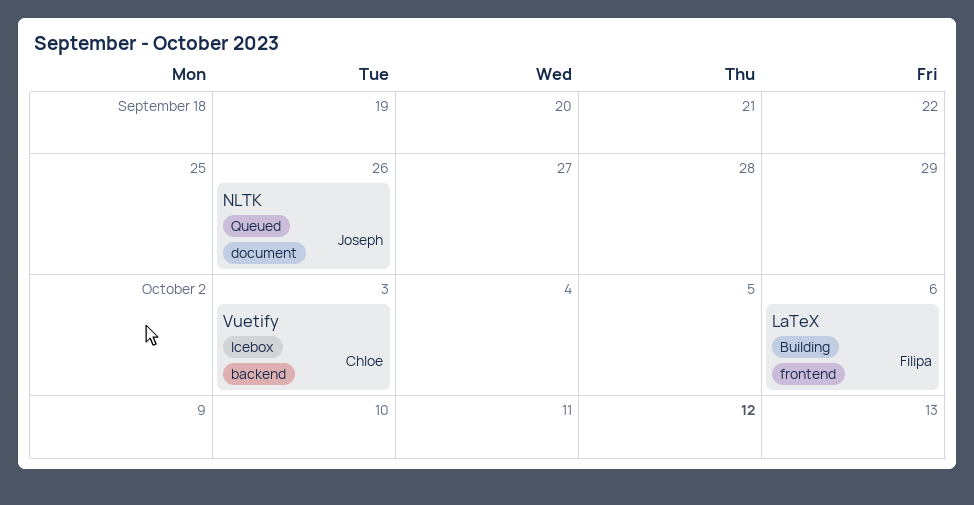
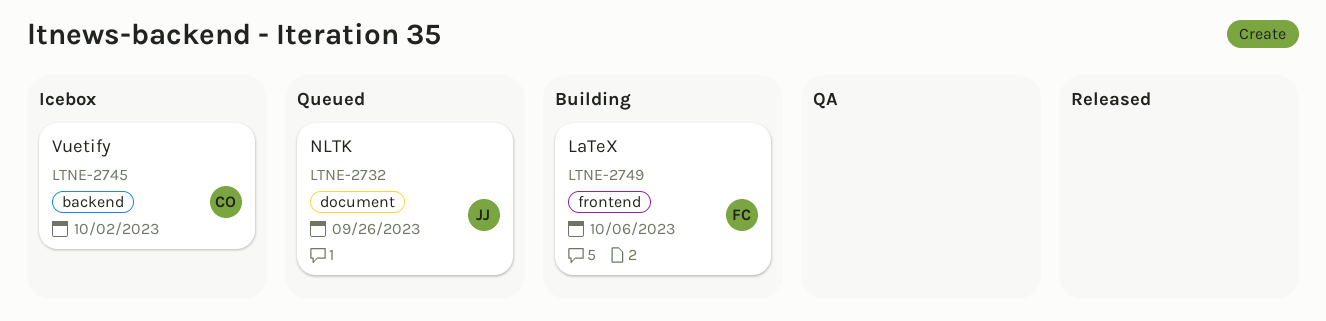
Vuetify, due: Oct 3 -> Oct 2

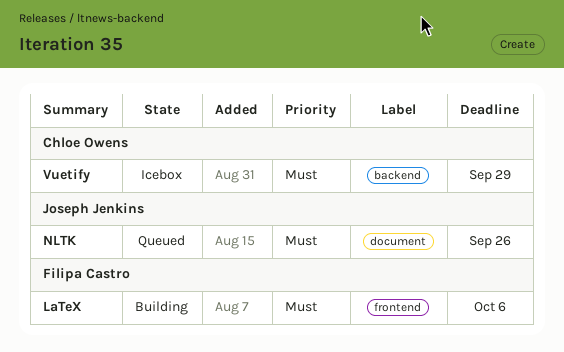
Vuetify, due: Oct 2 -> Sep 29

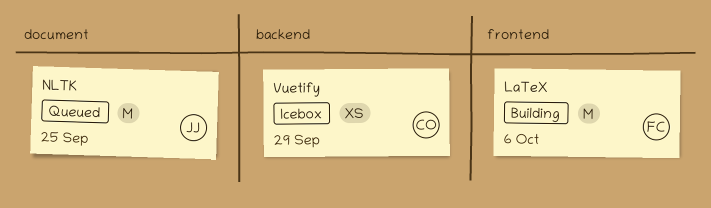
NLTK, due: Sep 26 -> Sep 25

